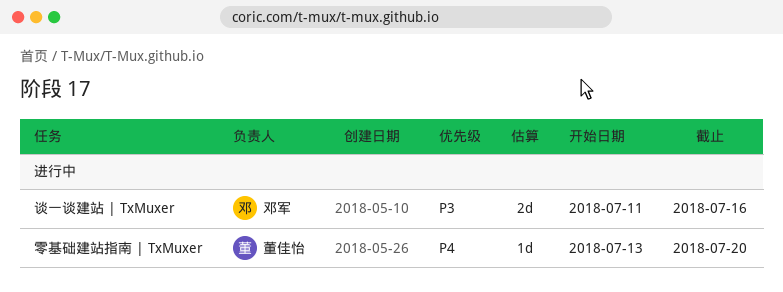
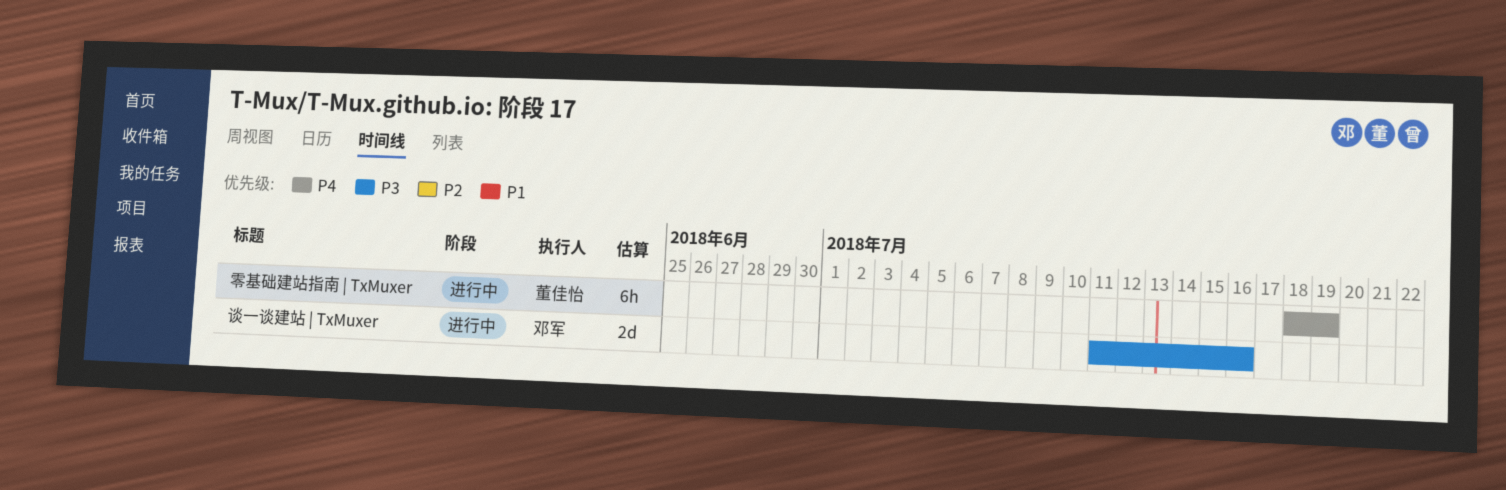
零基础建站指南 | TxMuxer, estimate: 1d -> 6h
零基础建站指南 | TxMuxer, start: Jul 13 -> Jul 18
零基础建站指南 | TxMuxer, due: Jul 20 -> Jul 19

